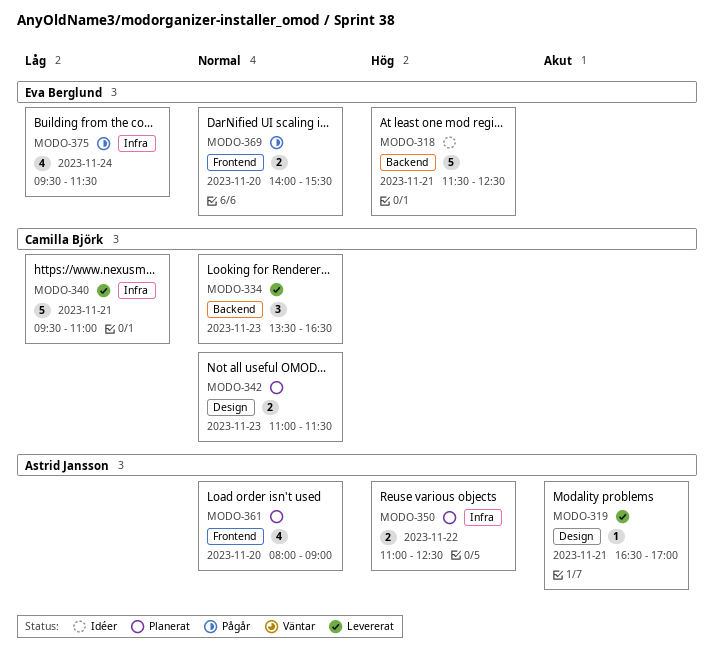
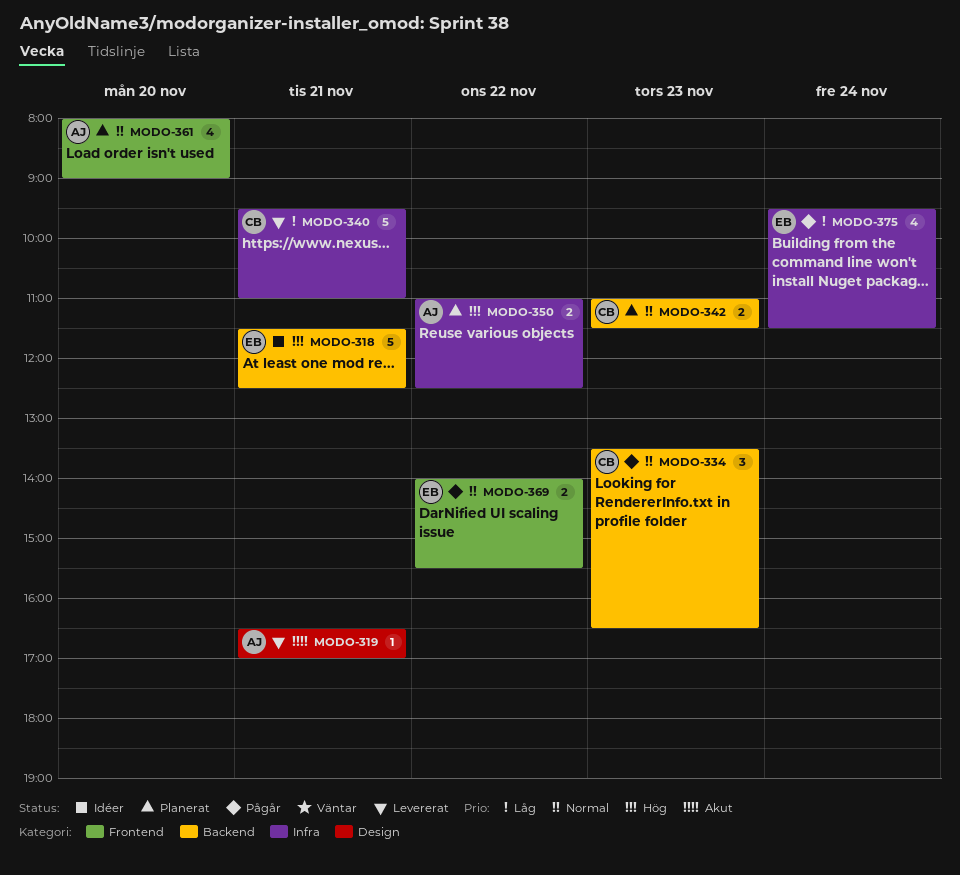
MODO-334, status: Levererat -> Pågår
MODO-342, label: Design -> Backend
MODO-369, day: Nov 20 -> Nov 22

